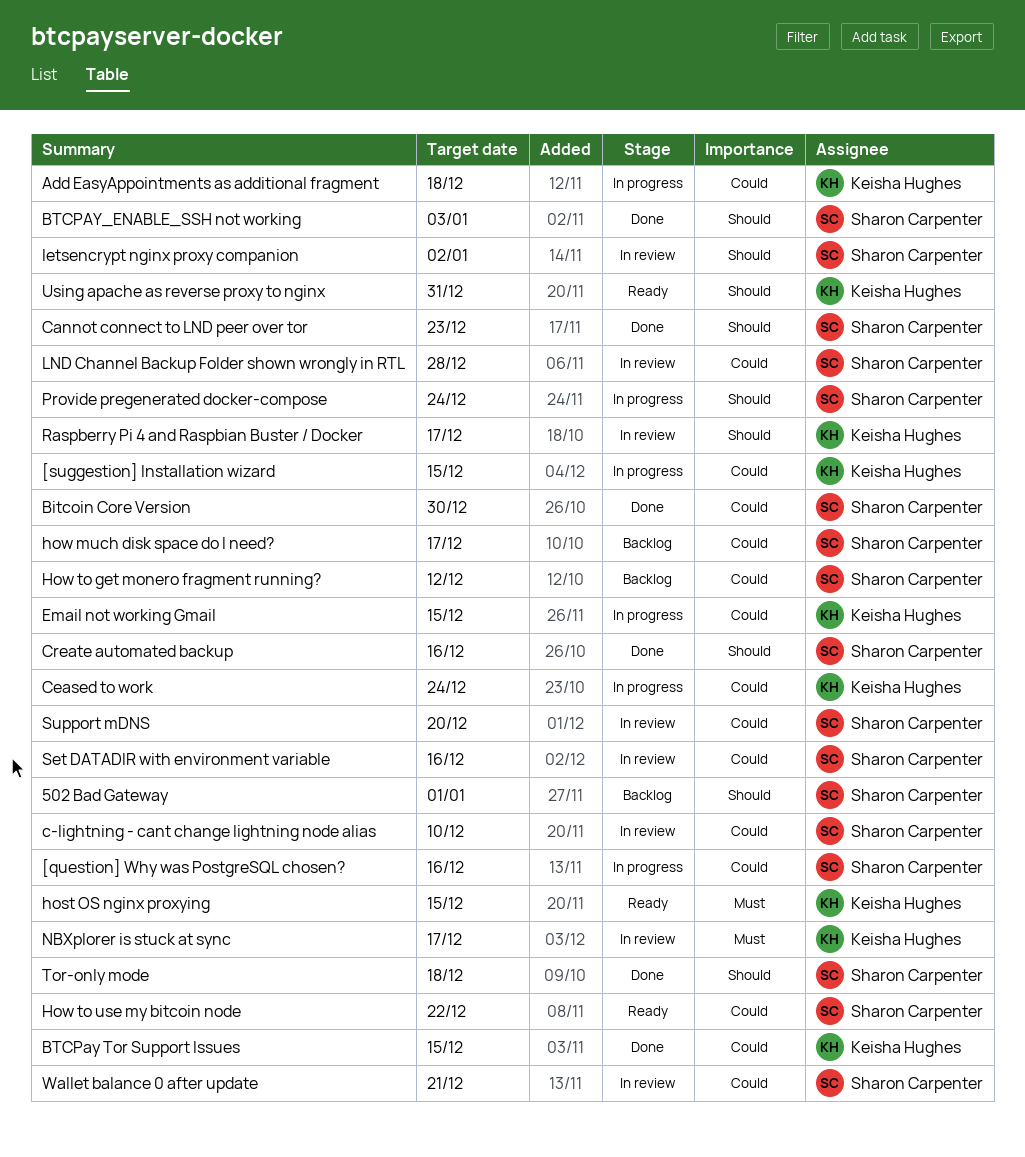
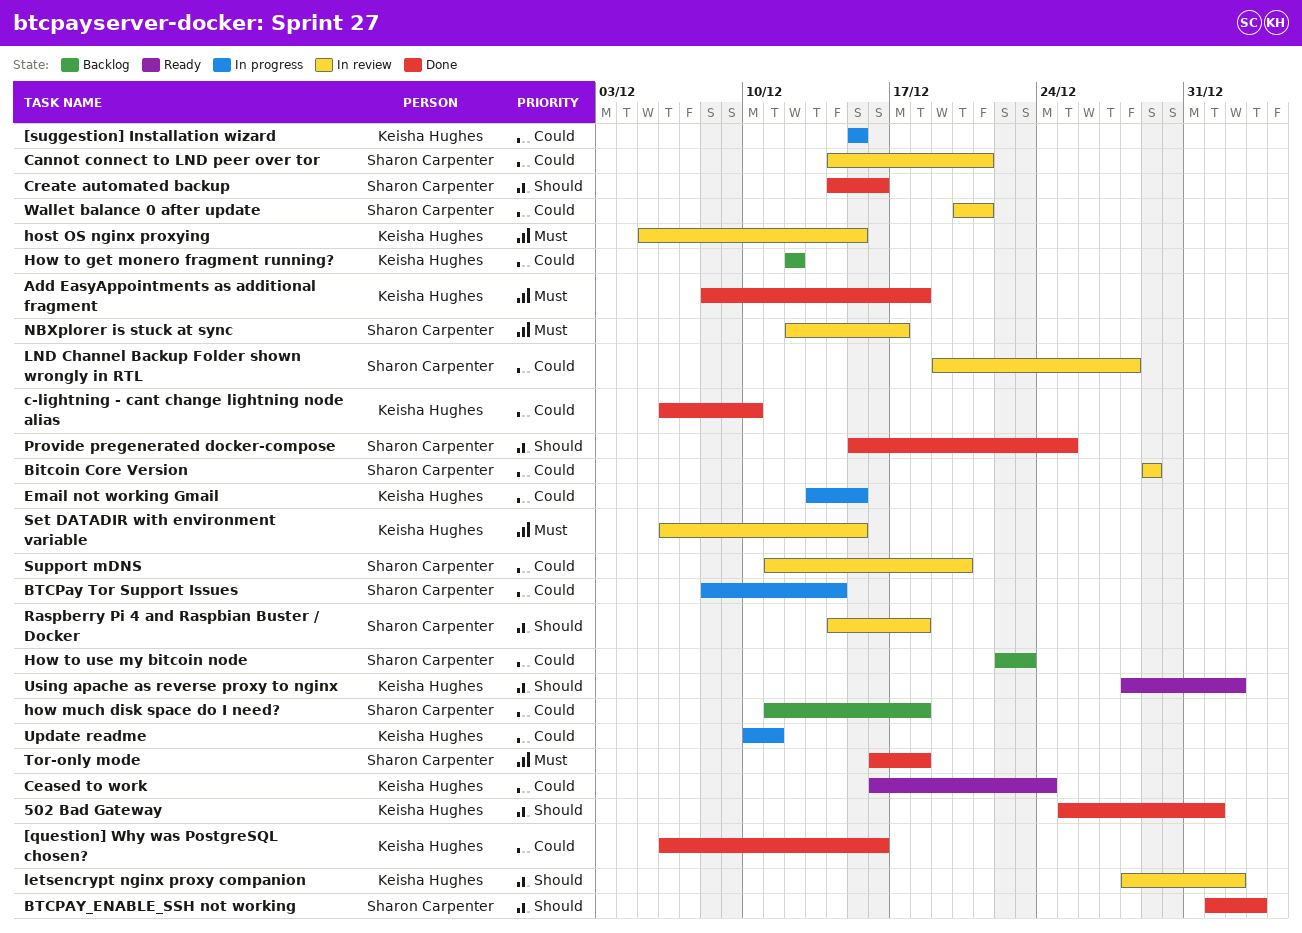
502 Bad Gateway, status: Backlog -> Done
502 Bad Gateway, owner: Sharon Carpenter -> Keisha Hughes
[question] Why was PostgreSQL chosen?, status: In progress -> Done
[question] Why was PostgreSQL chosen?, owner: Sharon Carpenter -> Keisha Hughes
Add EasyAppointments as additional fragment, status: In progress -> Done
Add EasyAppointments as additional fragment, priority: Could -> Must
Bitcoin Core Version, status: Done -> In review
Bitcoin Core Version, due: Dec 30 -> Dec 29
BTCPay Tor Support Issues, status: Done -> In progress
BTCPay Tor Support Issues, owner: Keisha Hughes -> Sharon Carpenter
BTCPay Tor Support Issues, due: Dec 15 -> Dec 14
c-lightning - cant change lightning node alias, status: In review -> Done
c-lightning - cant change lightning node alias, owner: Sharon Carpenter -> Keisha Hughes
Cannot connect to LND peer over tor, status: Done -> In review
Cannot connect to LND peer over tor, priority: Should -> Could
Cannot connect to LND peer over tor, due: Dec 23 -> Dec 21
Ceased to work, status: In progress -> Ready
host OS nginx proxying, status: Ready -> In review
how much disk space do I need?, due: Dec 17 -> Dec 18
How to get monero fragment running?, owner: Sharon Carpenter -> Keisha Hughes
How to use my bitcoin node, status: Ready -> Backlog
How to use my bitcoin node, due: Dec 22 -> Dec 23
letsencrypt nginx proxy companion, owner: Sharon Carpenter -> Keisha Hughes
NBXplorer is stuck at sync, owner: Keisha Hughes -> Sharon Carpenter
Provide pregenerated docker-compose, status: In progress -> Done
Provide pregenerated docker-compose, due: Dec 24 -> Dec 25
Raspberry Pi 4 and Raspbian Buster / Docker, owner: Keisha Hughes -> Sharon Carpenter
Raspberry Pi 4 and Raspbian Buster / Docker, due: Dec 17 -> Dec 18
Set DATADIR with environment variable, owner: Sharon Carpenter -> Keisha Hughes
Set DATADIR with environment variable, priority: Could -> Must
Set DATADIR with environment variable, due: Dec 16 -> Dec 15
Tor-only mode, priority: Should -> Must
Update readme: none -> present
Using apache as reverse proxy to nginx, due: Dec 31 -> Jan 2

